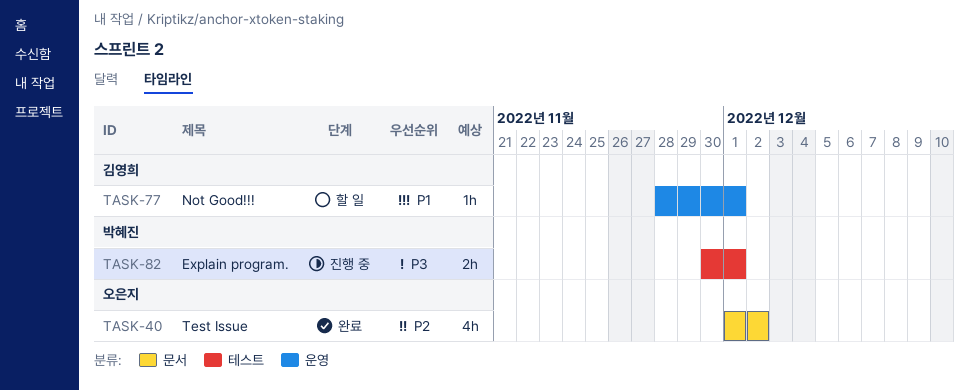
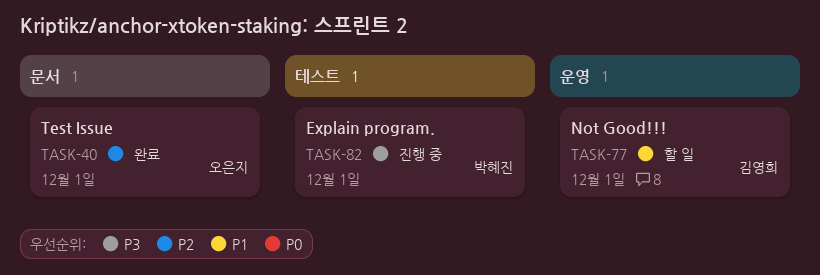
TASK-40, due: Dec 2 -> Dec 1

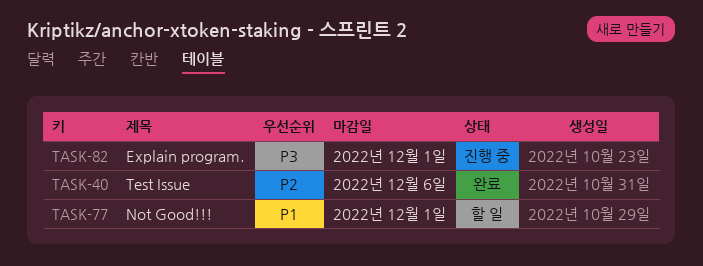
TASK-40, due: Dec 1 -> Dec 6

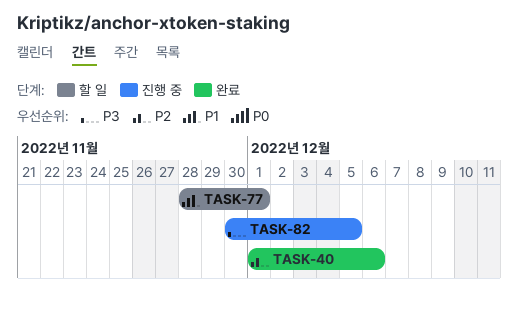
TASK-82, due: Dec 1 -> Dec 5

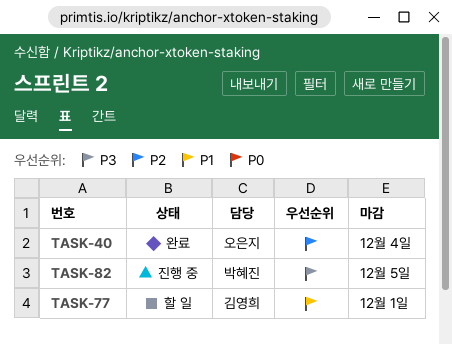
TASK-40, due: Dec 6 -> Dec 4

